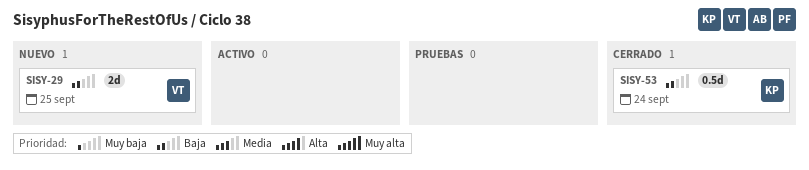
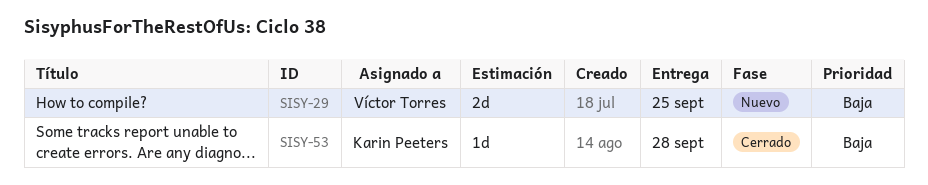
SISY-53, estimate: 0.5d -> 1d
SISY-53, due: Sep 24 -> Sep 28

